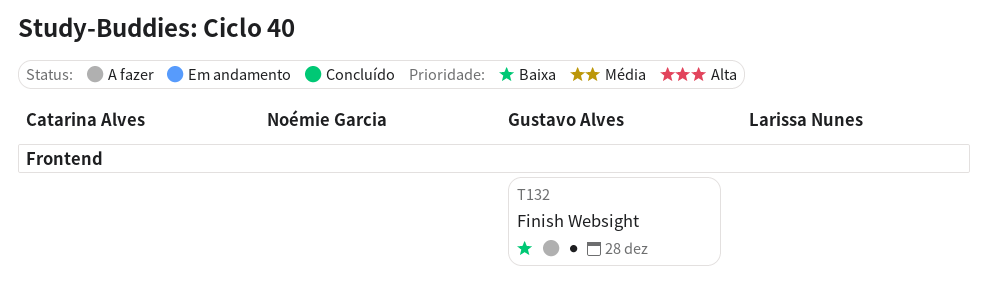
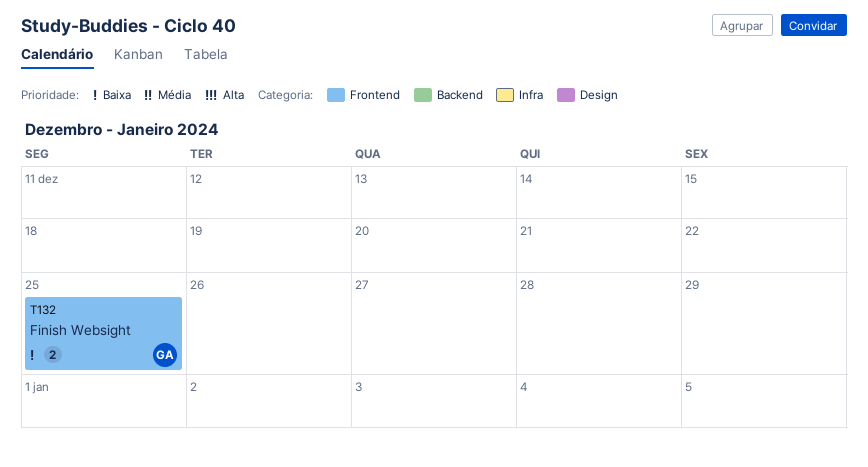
T132, estimate: 1 -> 2
T132, due: Dec 28 -> Dec 25

